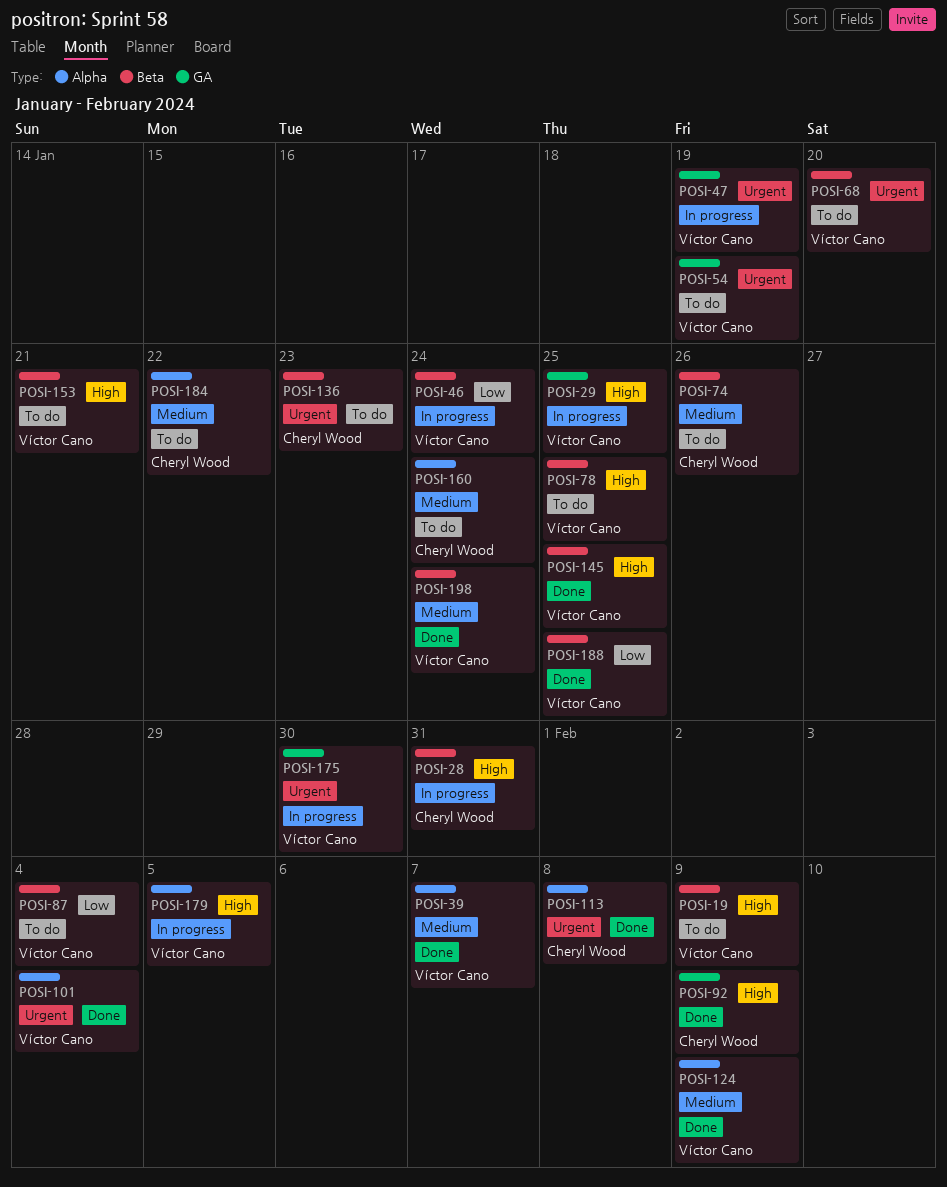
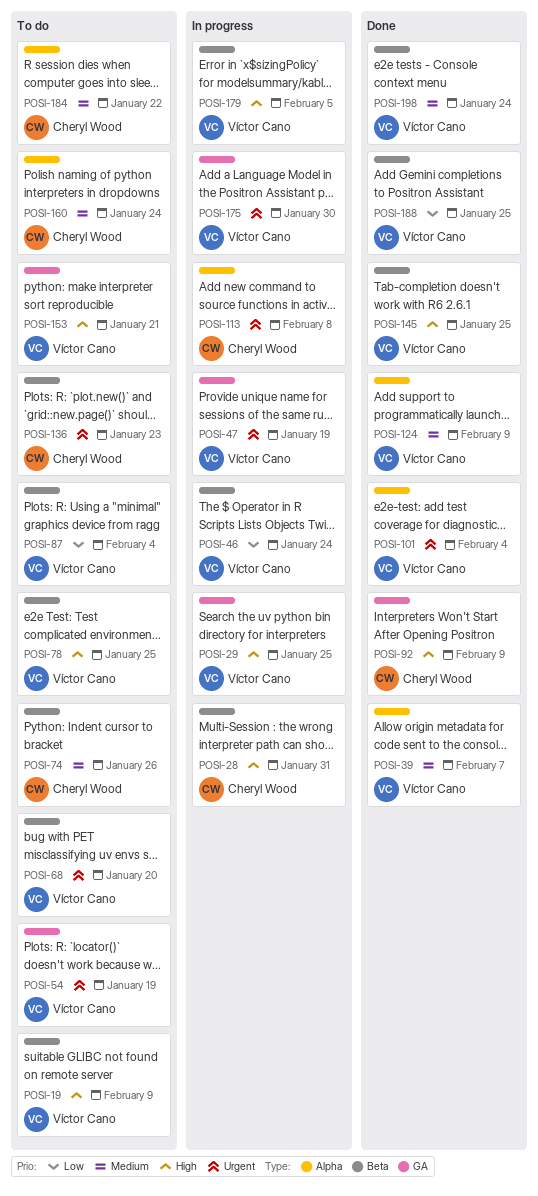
POSI-113, status: Done -> In progress
POSI-153, label: Beta -> GA
POSI-179, label: Alpha -> Beta

